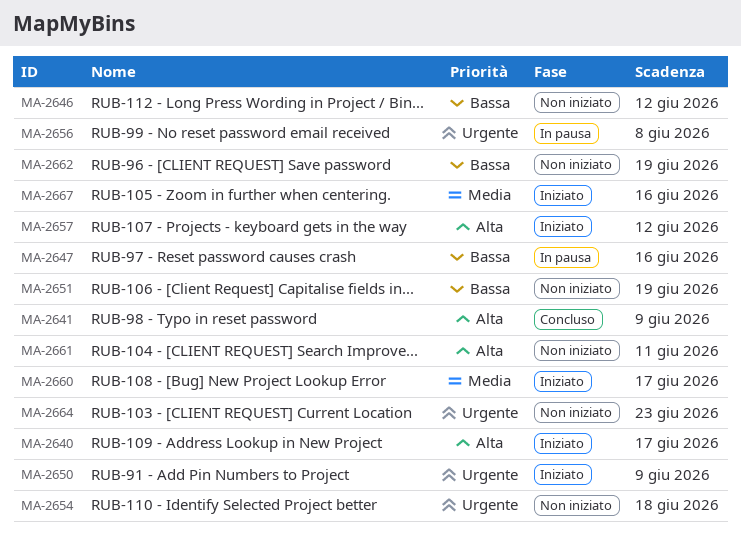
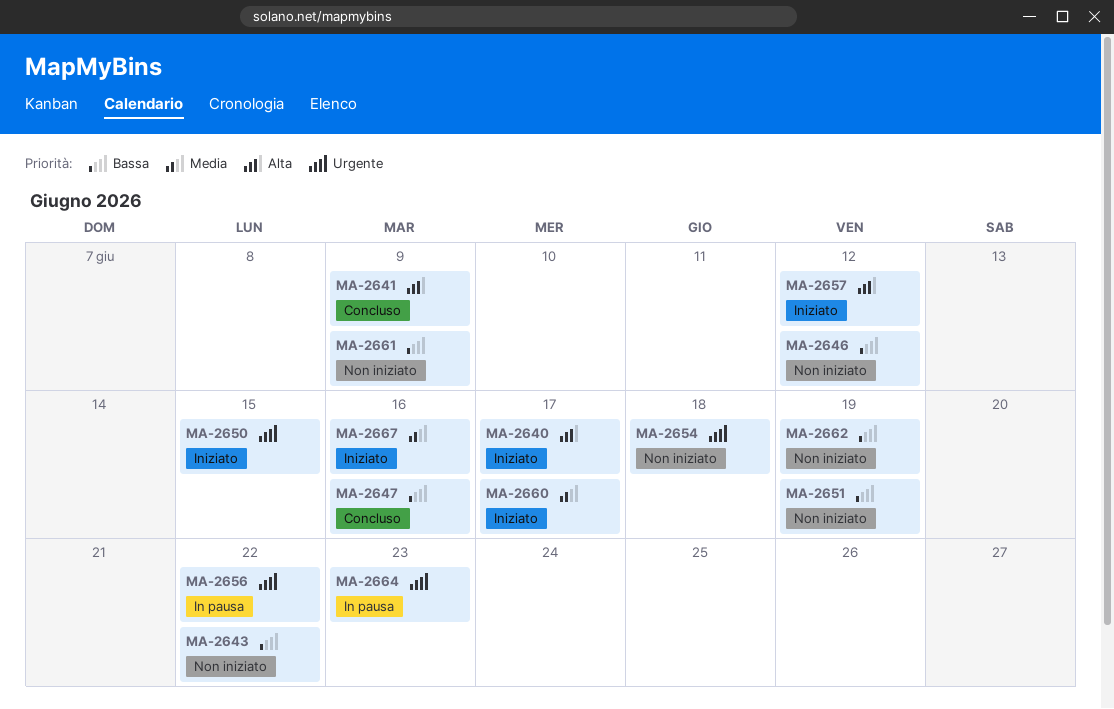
MA-2643: none -> present
MA-2647, status: In pausa -> Concluso
MA-2650, due: Jun 9 -> Jun 15
MA-2656, due: Jun 8 -> Jun 22
MA-2661, priority: Alta -> Bassa
MA-2661, due: Jun 11 -> Jun 9
MA-2664, status: Non iniziato -> In pausa

